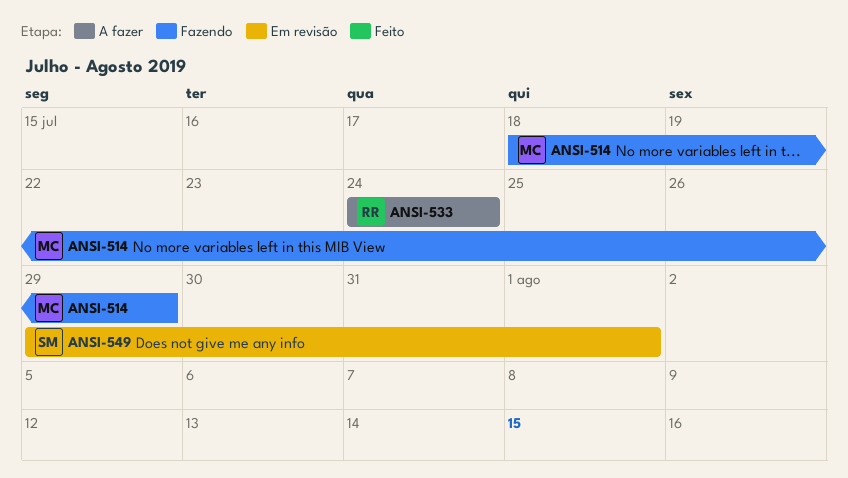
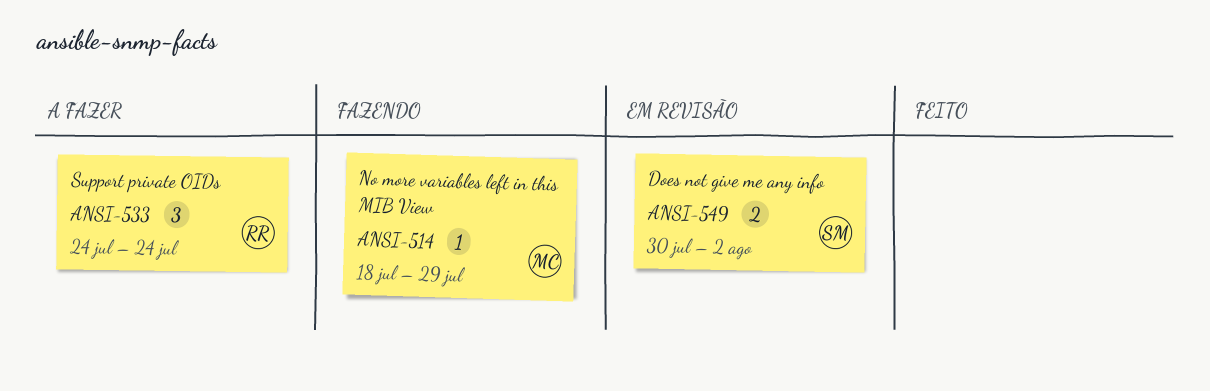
ANSI-549, start: Jul 29 -> Jul 30
ANSI-549, due: Aug 1 -> Aug 2

